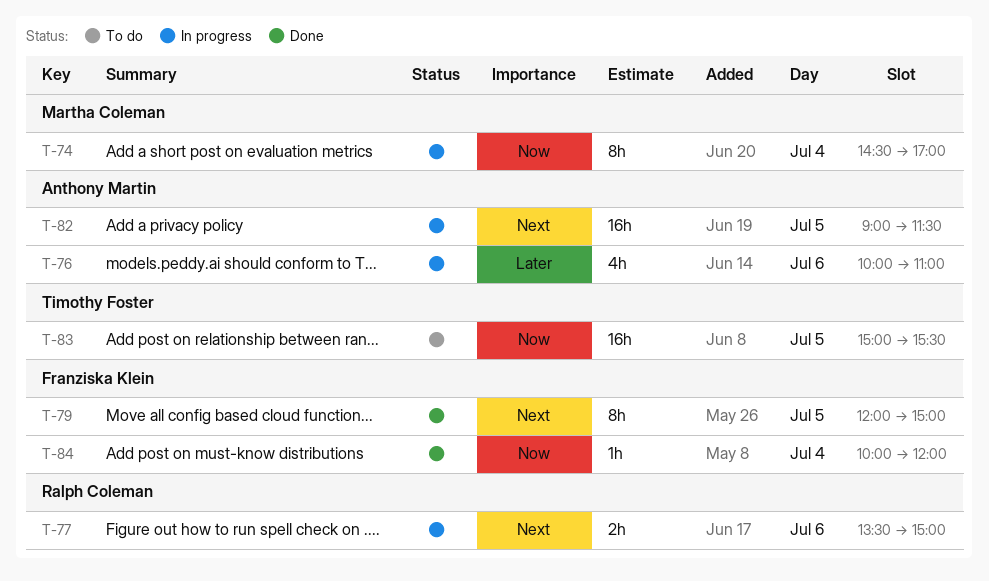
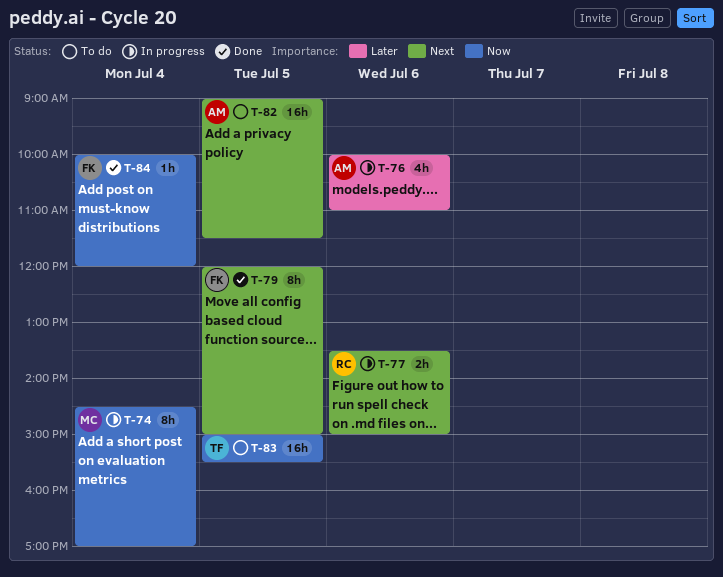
T-82, status: In progress -> To do

